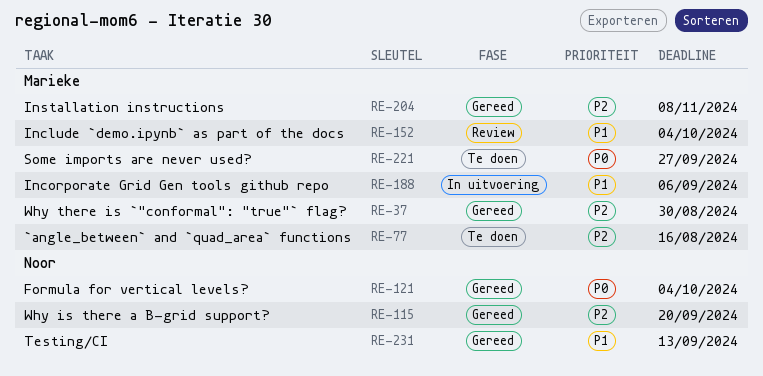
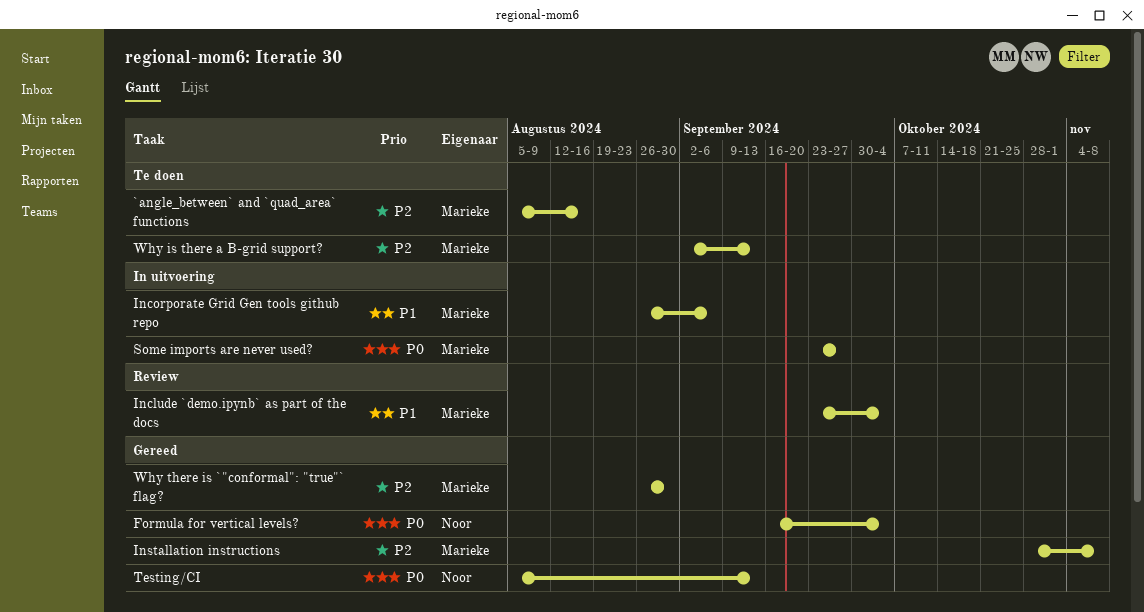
Some imports are never used?, status: Te doen -> In uitvoering
Testing/CI, priority: P1 -> P0
Why is there a B-grid support?, status: Gereed -> Te doen
Why is there a B-grid support?, owner: Noor -> Marieke
Why is there a B-grid support?, due: Sep 20 -> Sep 13

